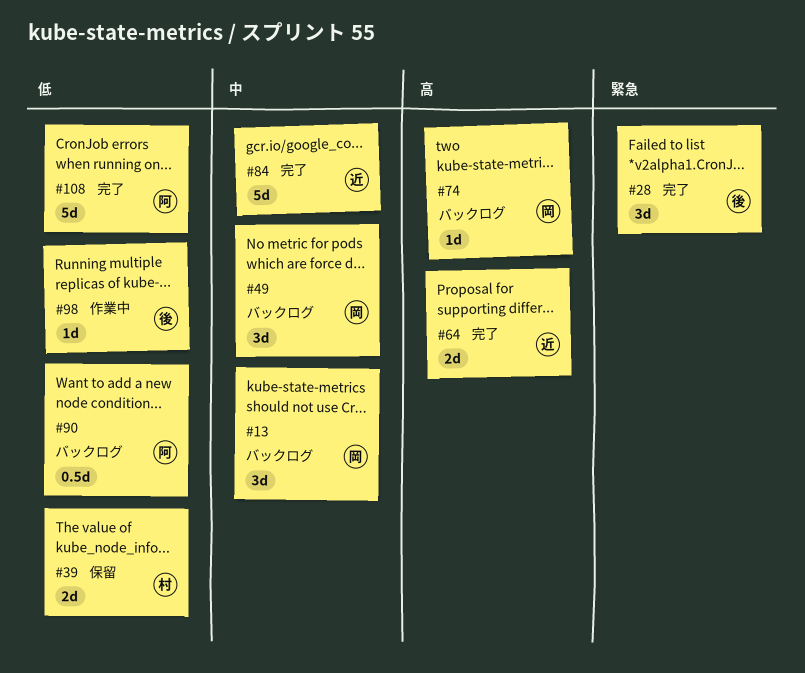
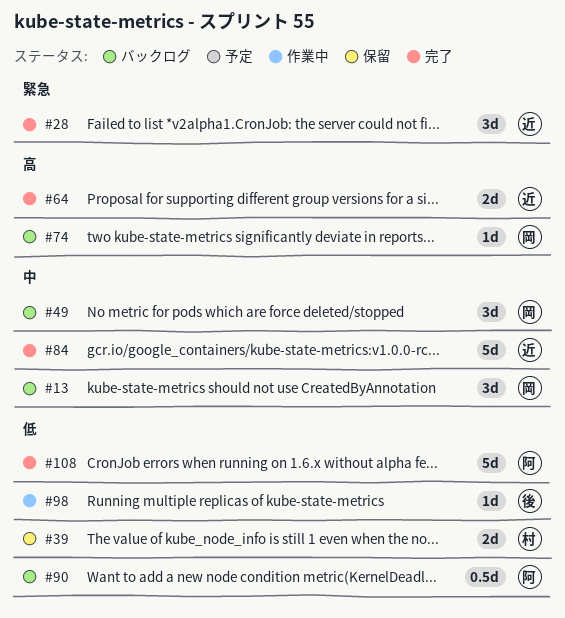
#28, owner: 後 -> 近

